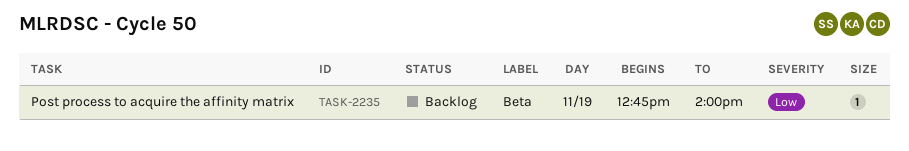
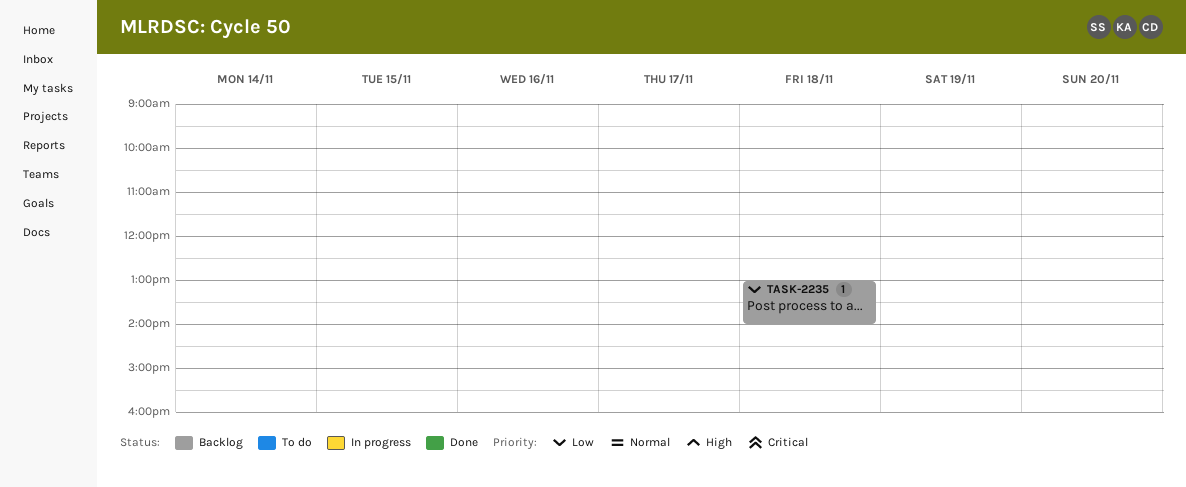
TASK-2235, day: Nov 19 -> Nov 18
TASK-2235, begins: 12:45 -> 13:00

